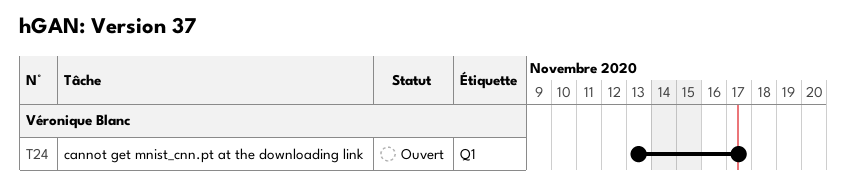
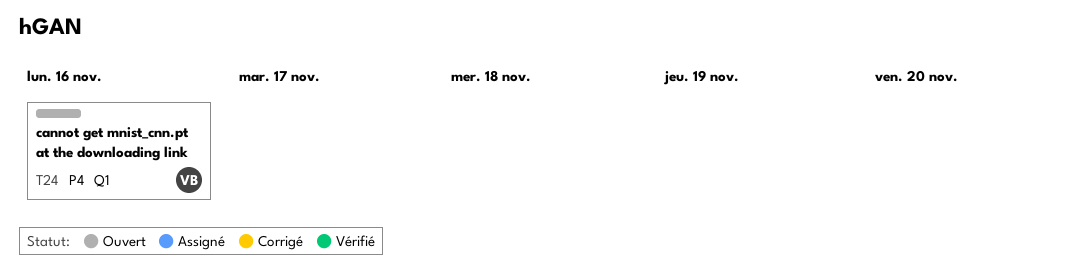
T24, due: Nov 17 -> Nov 16

